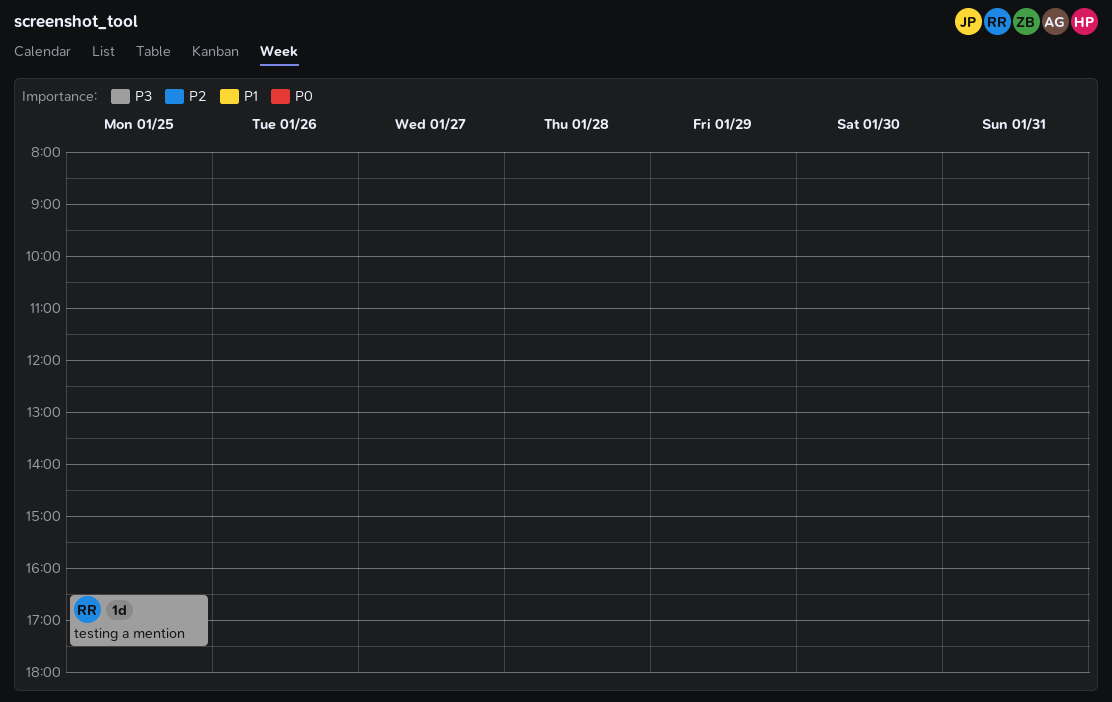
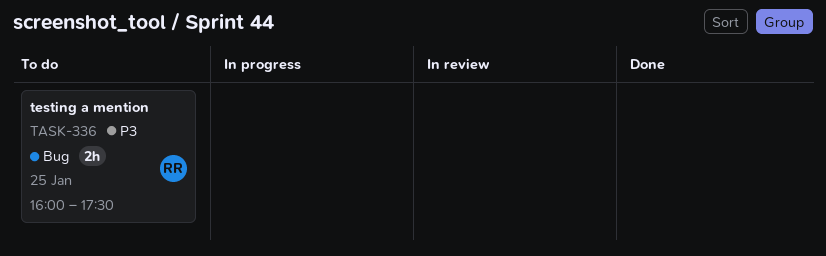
testing a mention, estimate: 1d -> 2h
testing a mention, begins: 16:30 -> 16:00

